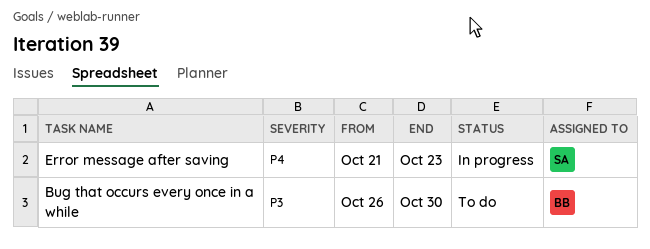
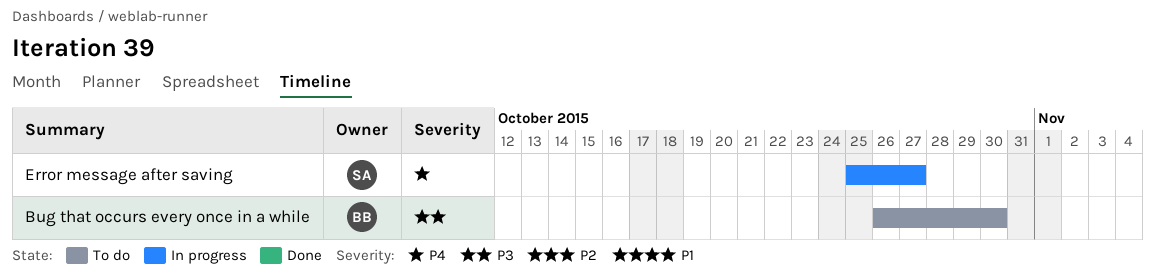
Error message after saving, start: Oct 21 -> Oct 25
Error message after saving, due: Oct 23 -> Oct 27

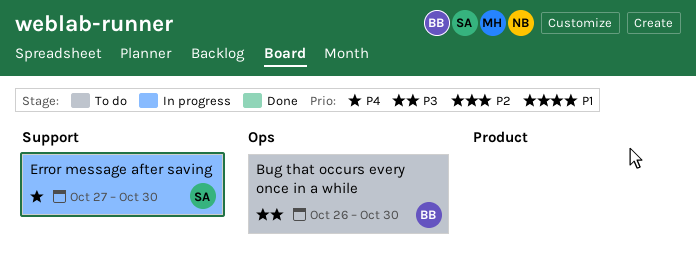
Error message after saving, start: Oct 25 -> Oct 27
Error message after saving, due: Oct 27 -> Oct 30

